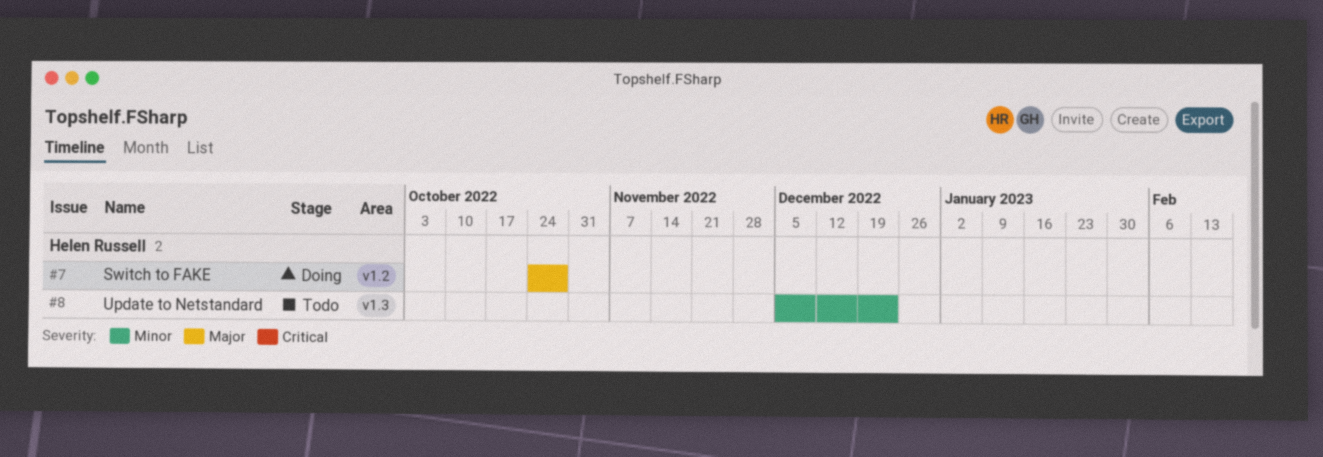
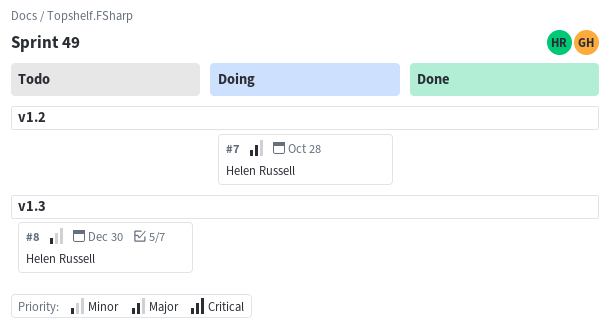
#8, due: Dec 23 -> Dec 30

